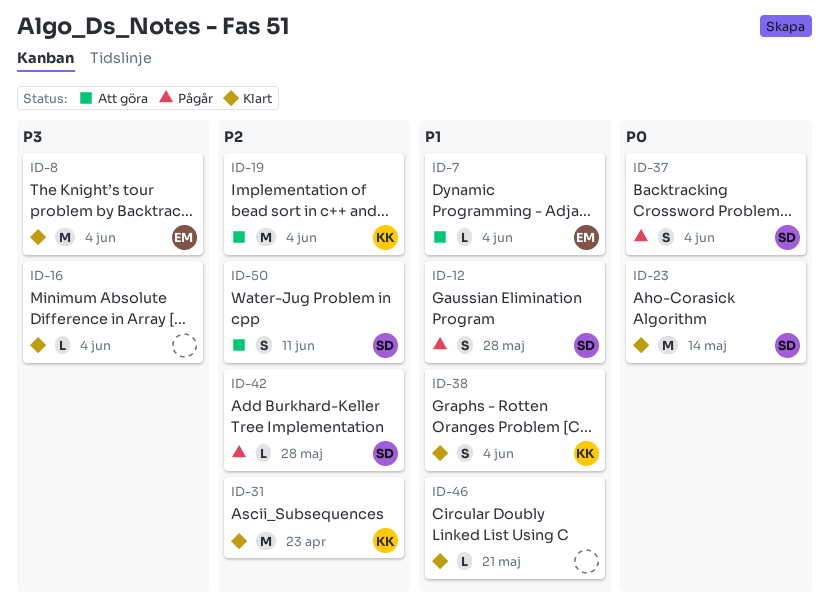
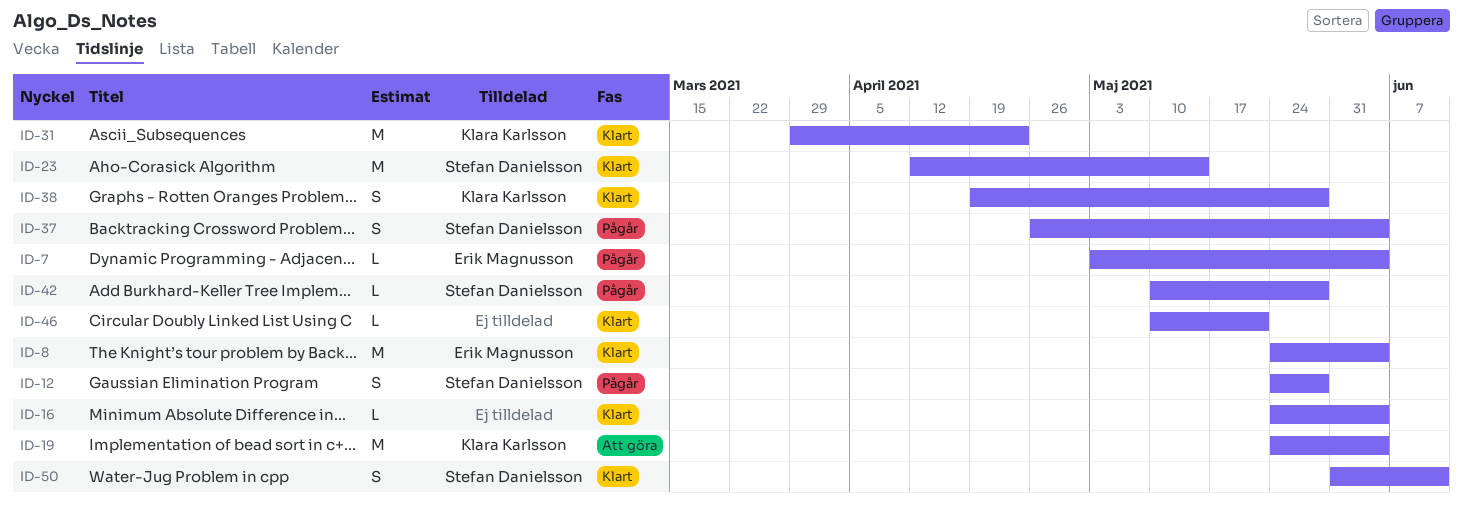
ID-7, status: Att göra -> Pågår
ID-38, due: Jun 4 -> May 28
ID-50, status: Att göra -> Klart

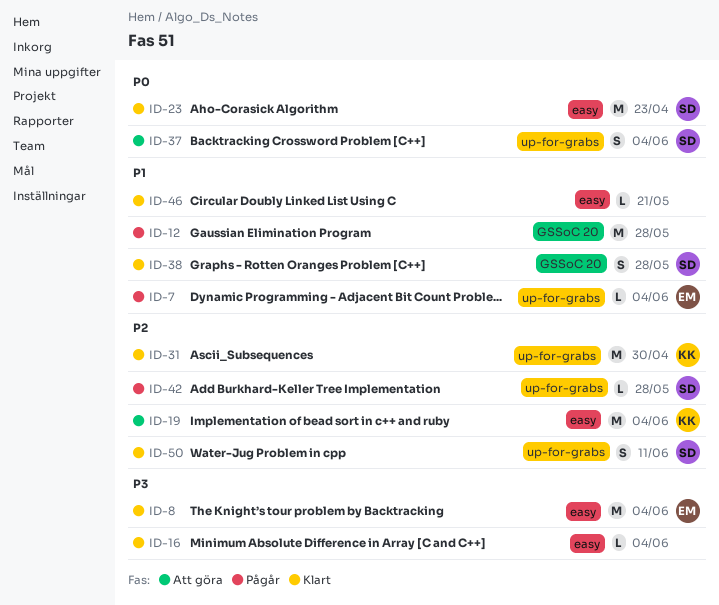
ID-12, owner: Stefan Danielsson -> none
ID-12, estimate: S -> M
ID-23, due: May 14 -> Apr 23
ID-31, due: Apr 23 -> Apr 30
ID-37, status: Pågår -> Att göra
ID-38, owner: Klara Karlsson -> Stefan Danielsson

